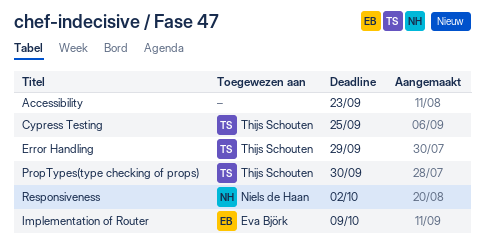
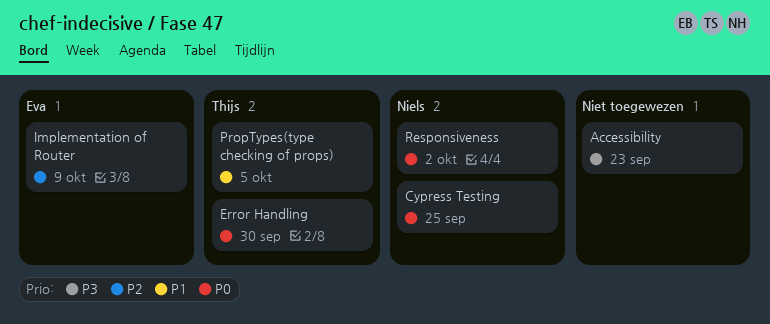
Cypress Testing, owner: Thijs Schouten -> Niels de Haan
Error Handling, due: Sep 29 -> Sep 30
PropTypes(type checking of props), due: Sep 30 -> Oct 5

